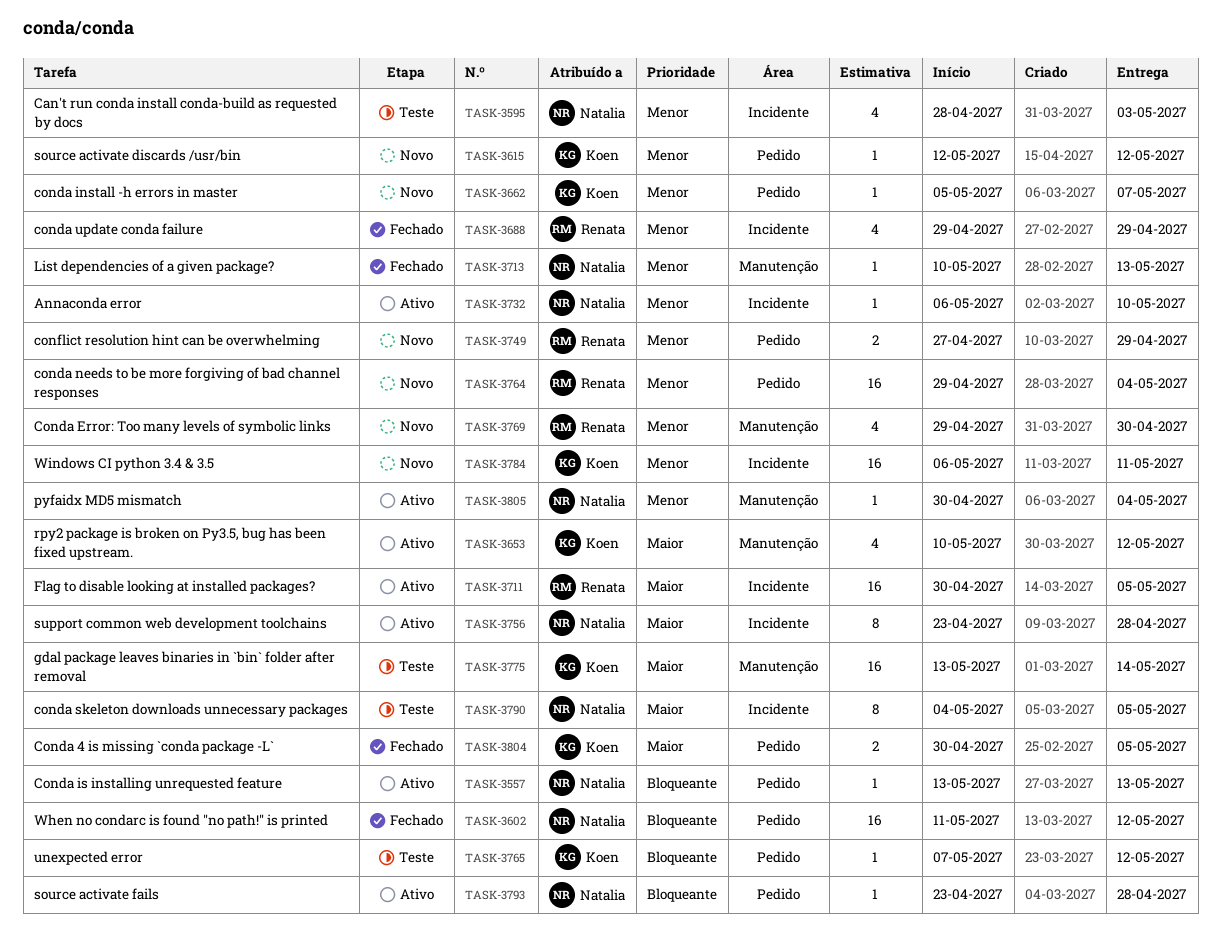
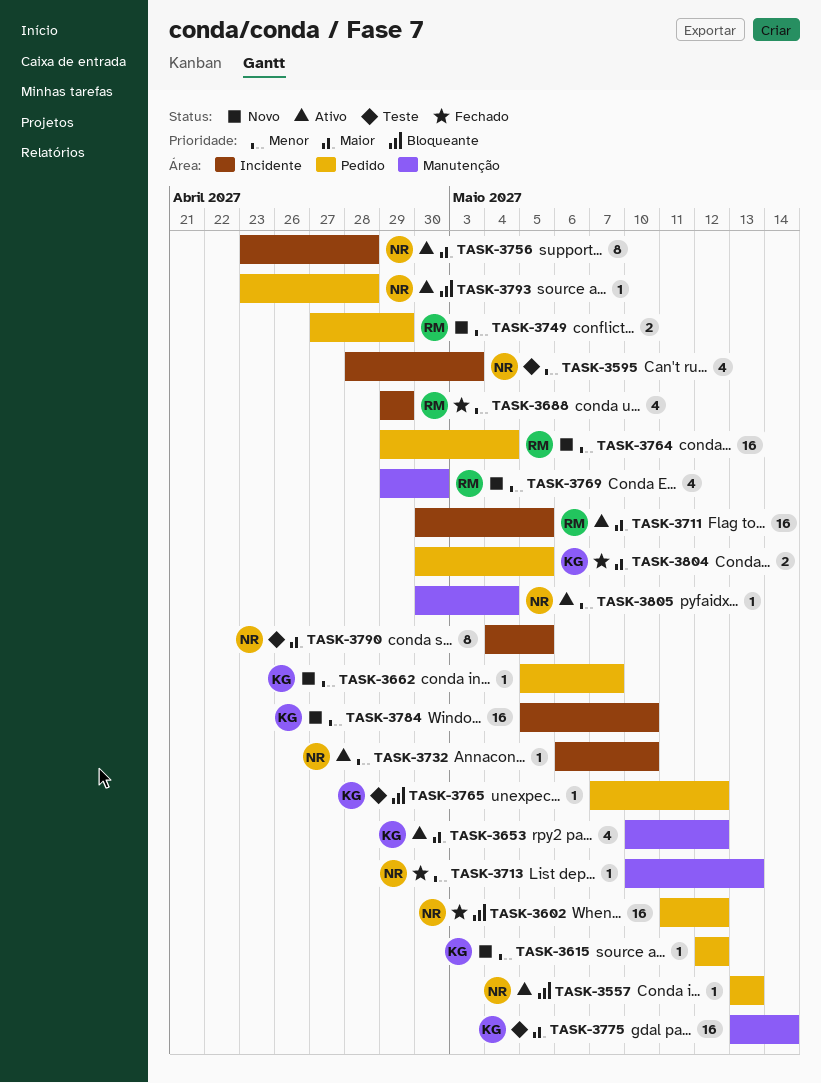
TASK-3784, start: May 6 -> May 5
TASK-3784, due: May 11 -> May 10

